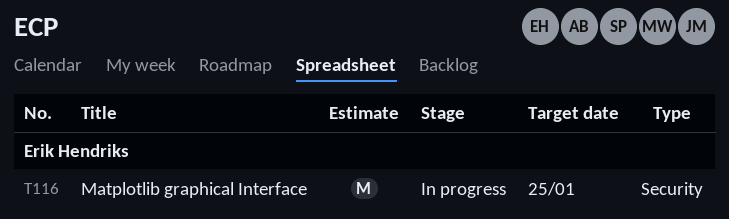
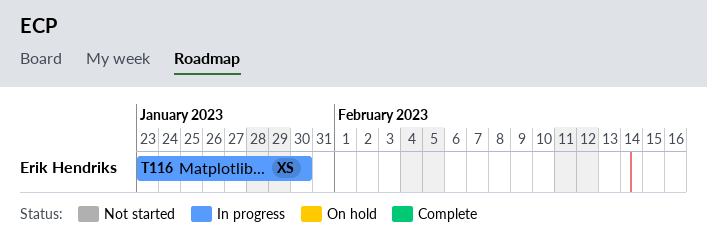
T116, estimate: M -> XS
T116, due: Jan 25 -> Jan 30

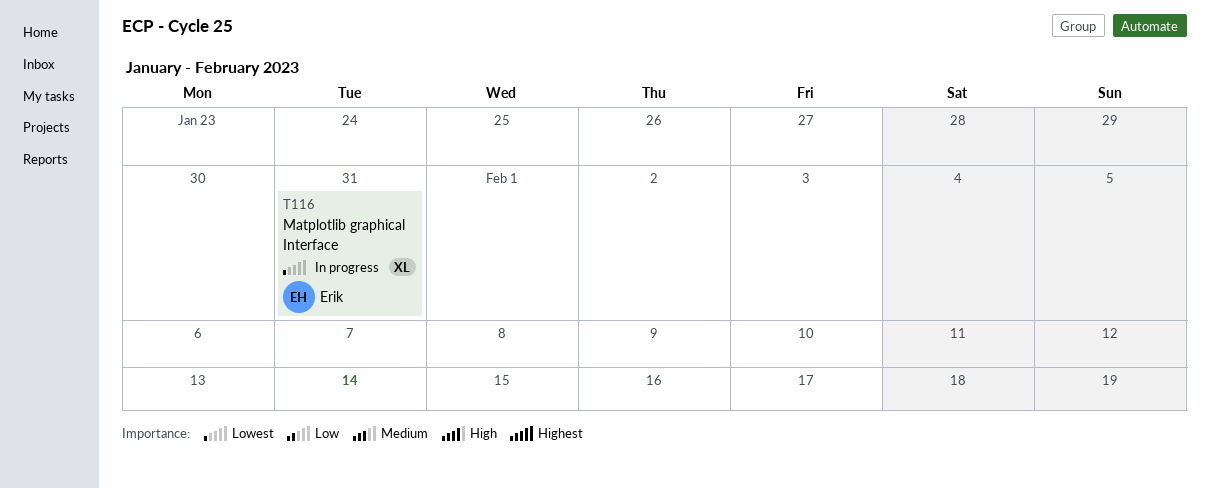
T116, estimate: XS -> XL
T116, due: Jan 30 -> Jan 31

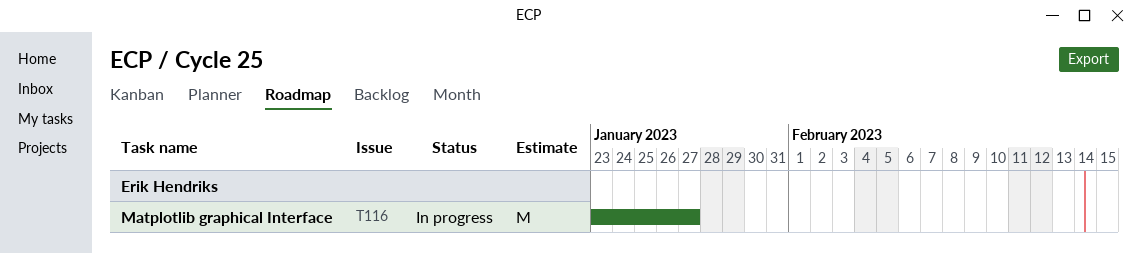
T116, estimate: XL -> M
T116, due: Jan 31 -> Jan 27

